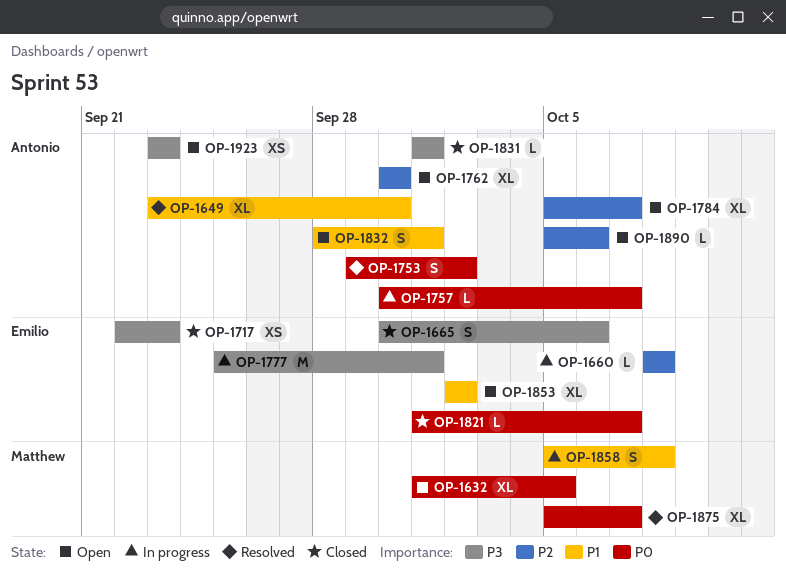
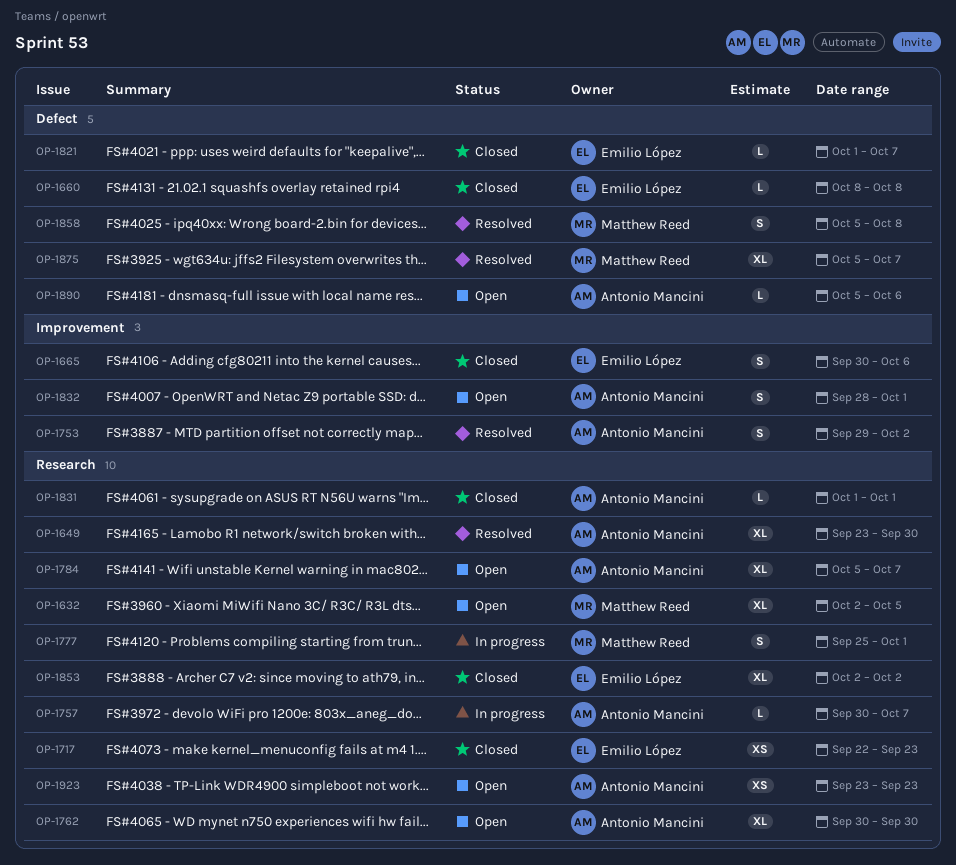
OP-1632, start: Oct 1 -> Oct 2
OP-1660, status: In progress -> Closed
OP-1777, owner: Emilio López -> Matthew Reed
OP-1777, estimate: M -> S
OP-1853, status: Open -> Closed
OP-1858, status: In progress -> Resolved

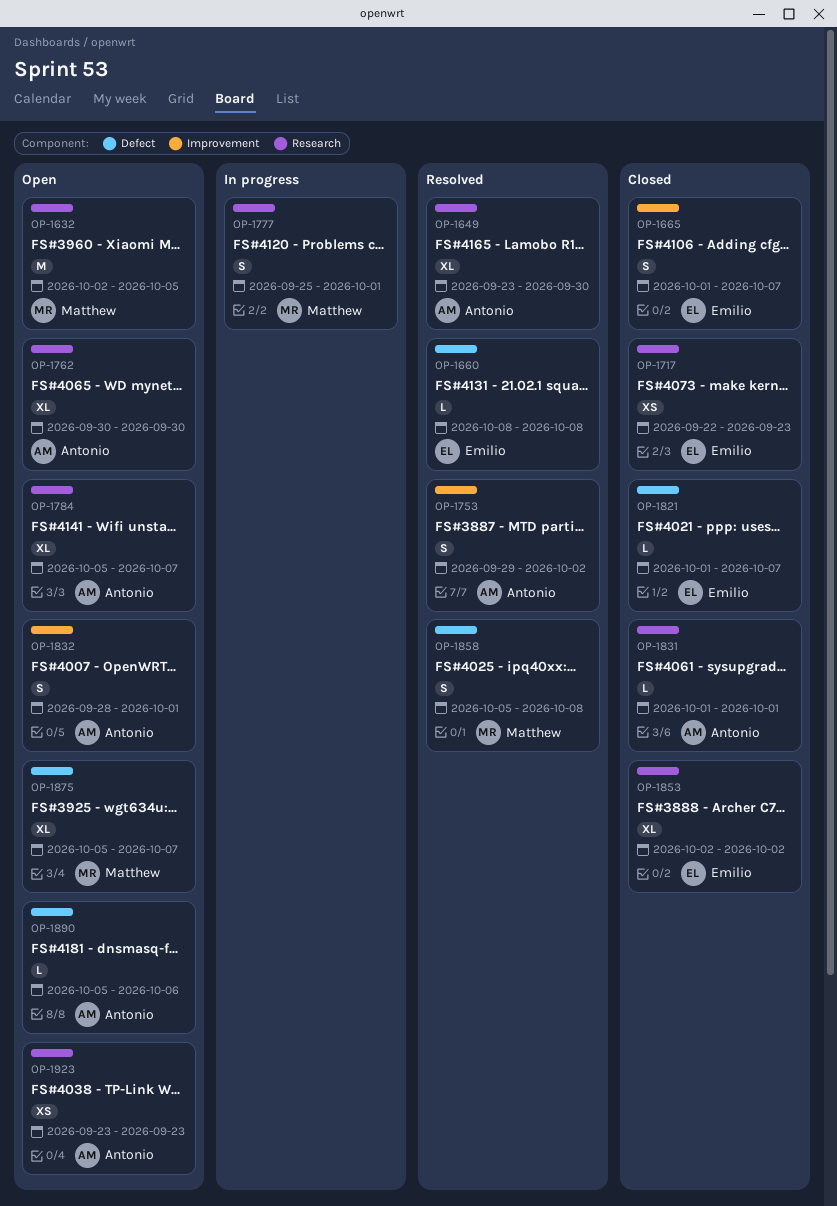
OP-1632, estimate: XL -> M
OP-1660, status: Closed -> Resolved
OP-1665, start: Sep 30 -> Oct 1
OP-1665, due: Oct 6 -> Oct 7
OP-1757: present -> none
OP-1875, status: Resolved -> Open

